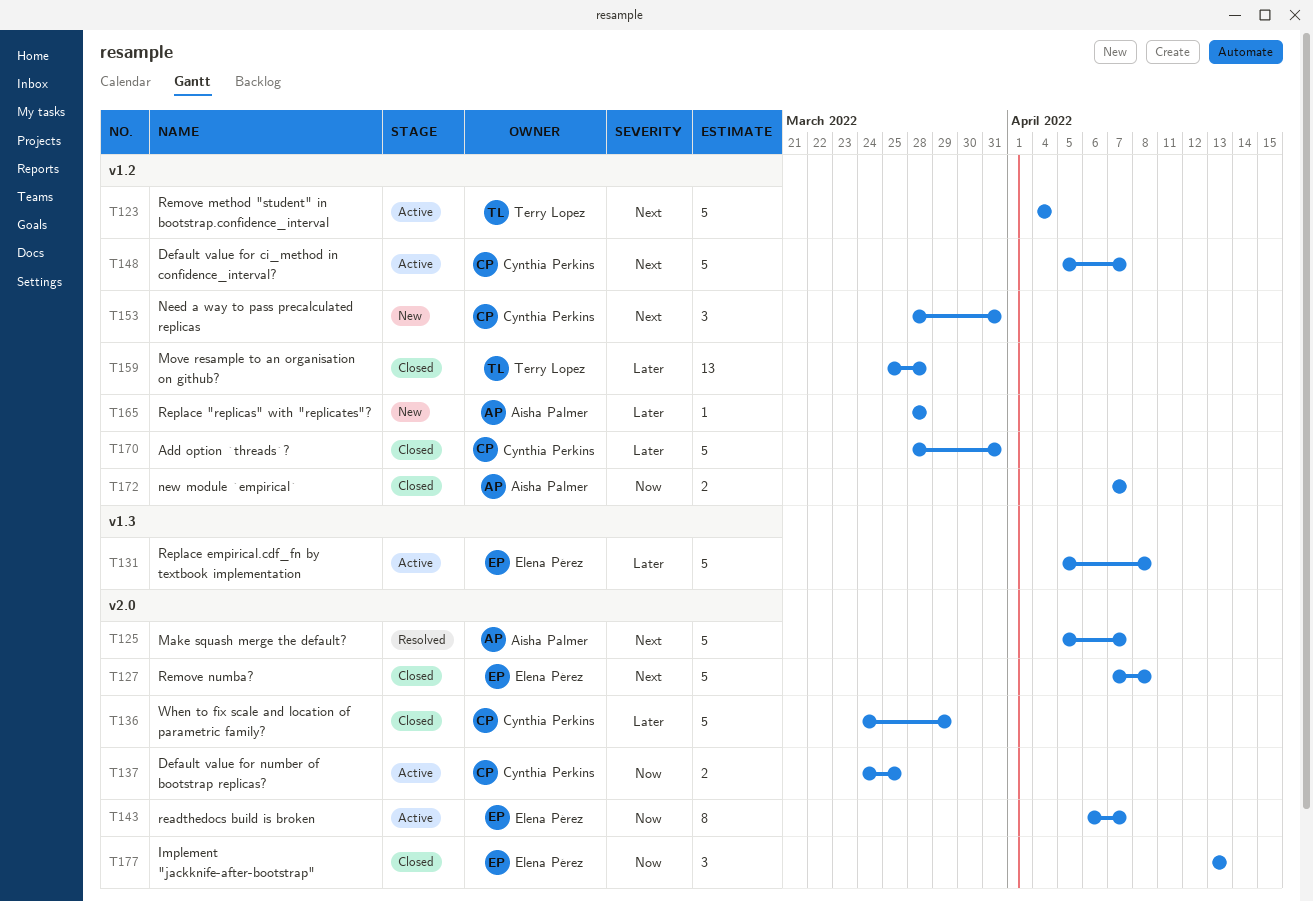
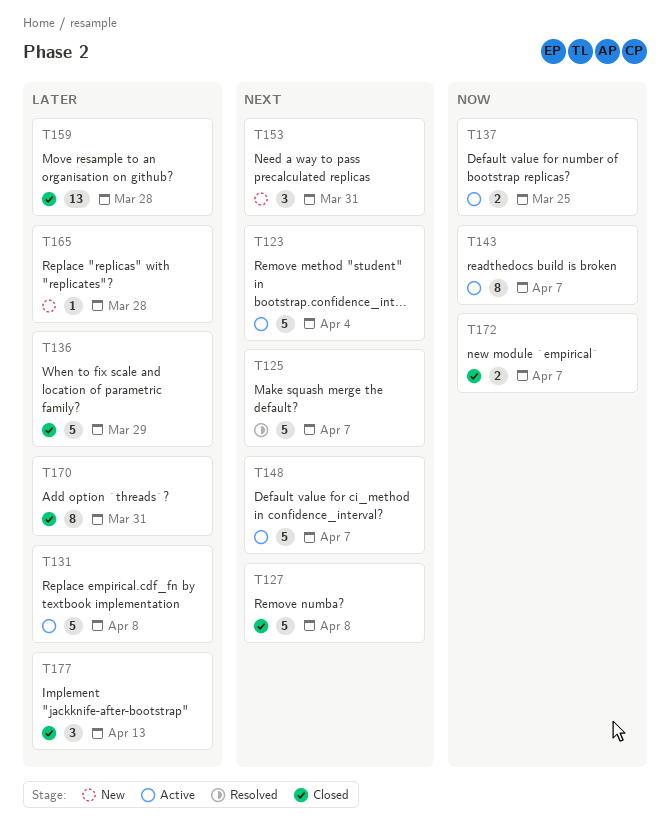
T170, estimate: 5 -> 8
T177, priority: Now -> Later

